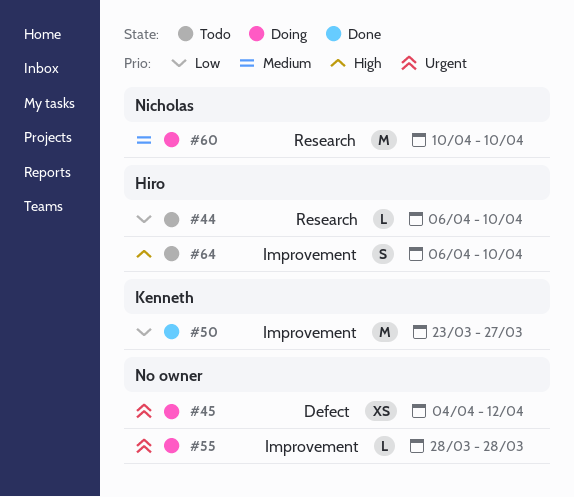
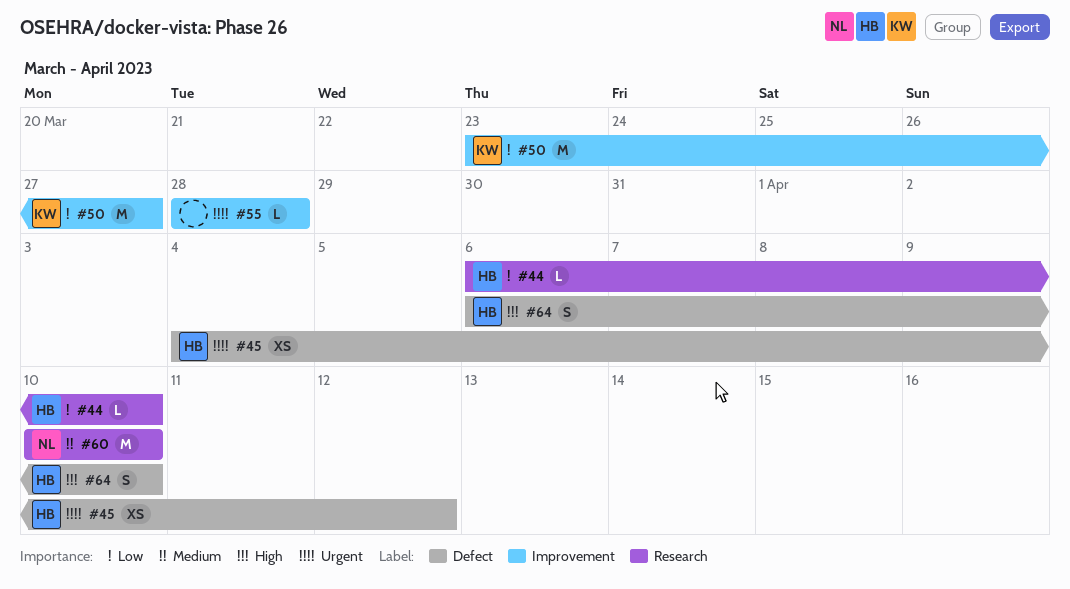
#45, owner: none -> Hiro
#64, label: Improvement -> Defect

